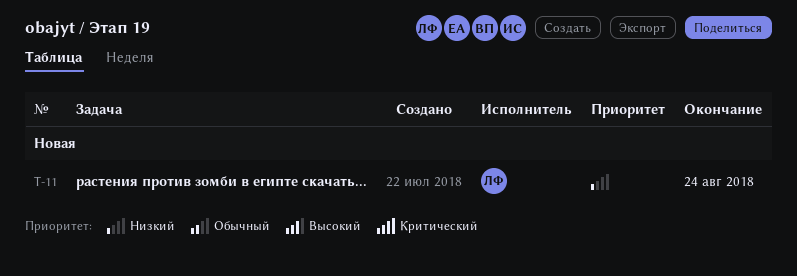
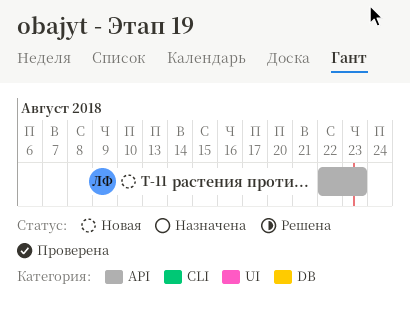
T-11, due: Aug 24 -> Aug 23

